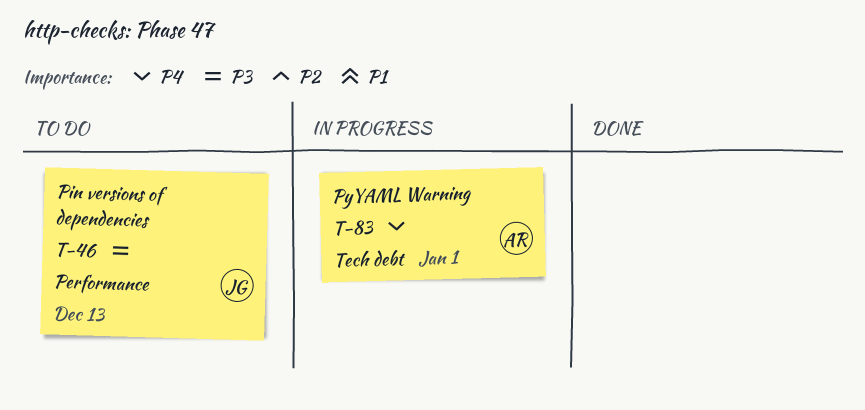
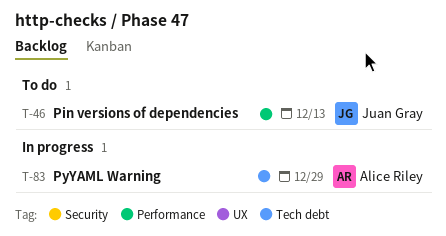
T-83, due: Jan 1 -> Dec 29

